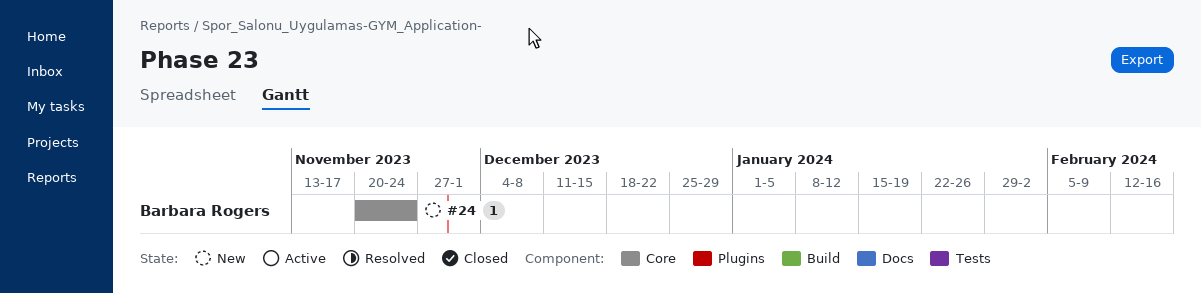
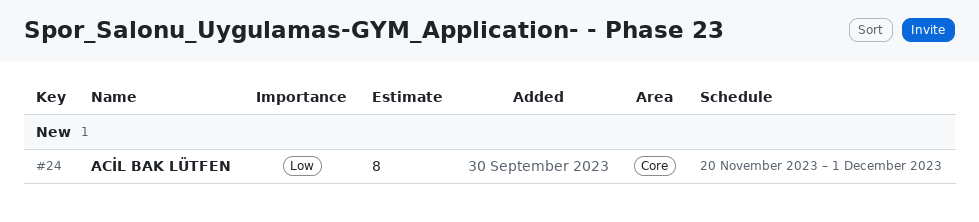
#24, estimate: 1 -> 8
#24, due: Nov 24 -> Dec 1

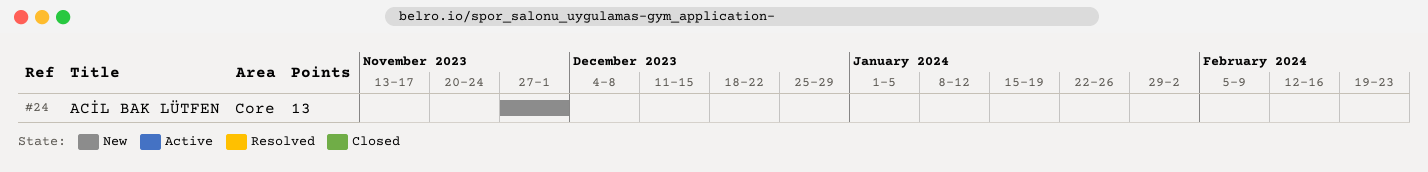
#24, estimate: 8 -> 13
#24, start: Nov 20 -> Nov 27

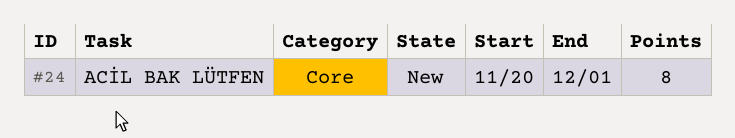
#24, estimate: 13 -> 8
#24, start: Nov 27 -> Nov 20

